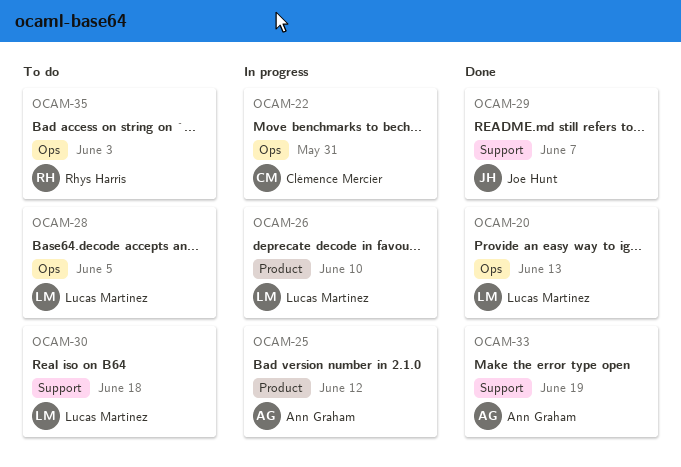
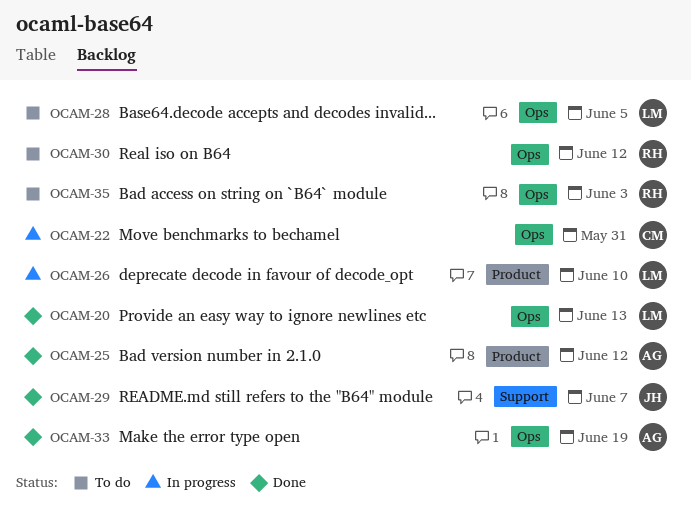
OCAM-25, status: In progress -> Done
OCAM-30, owner: Lucas Martinez -> Rhys Harris
OCAM-30, label: Support -> Ops
OCAM-30, due: Jun 18 -> Jun 12
OCAM-33, label: Support -> Ops

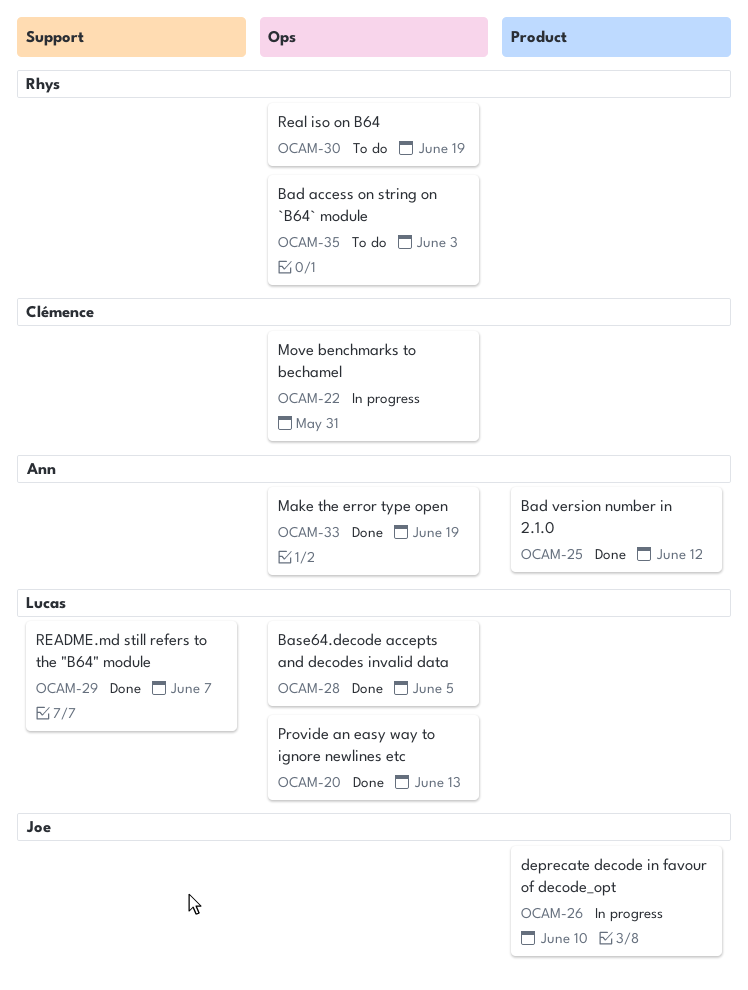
OCAM-26, owner: Lucas -> Joe
OCAM-28, status: To do -> Done
OCAM-29, owner: Joe -> Lucas
OCAM-30, due: Jun 12 -> Jun 19

